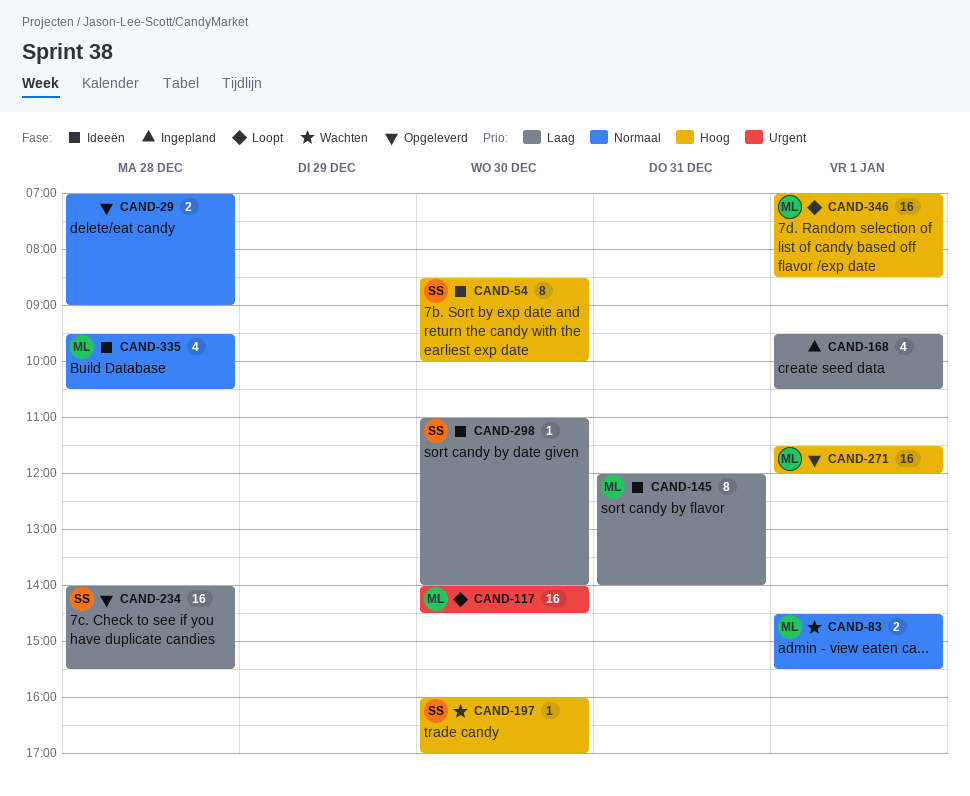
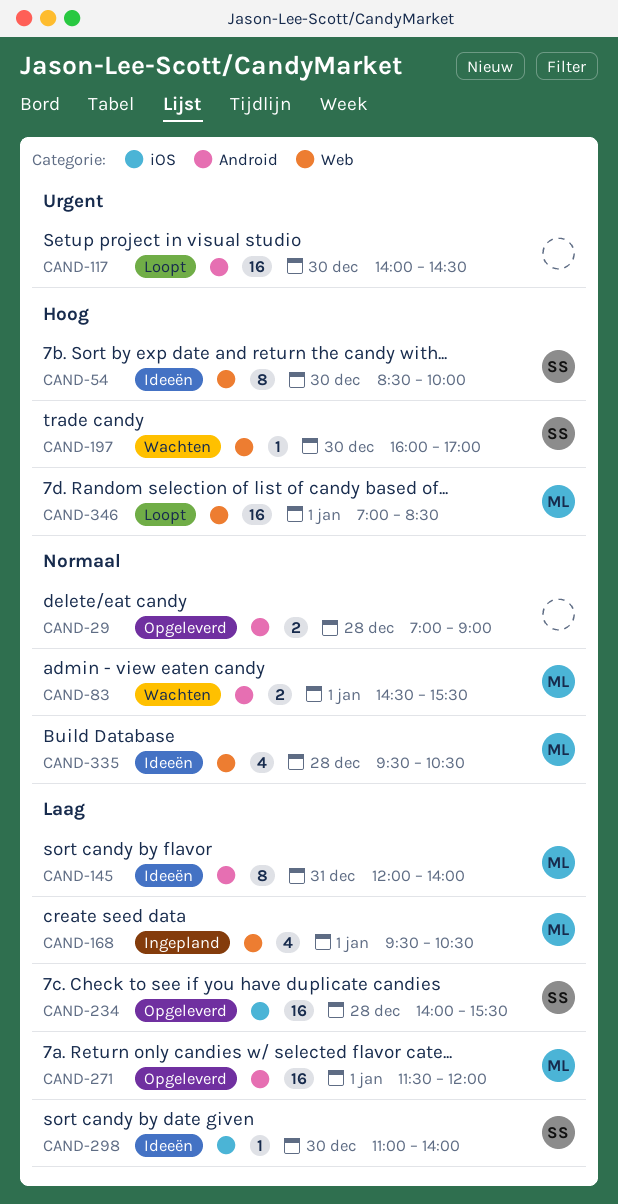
CAND-117, owner: ML -> none
CAND-168, owner: none -> ML
CAND-271, priority: Hoog -> Laag

